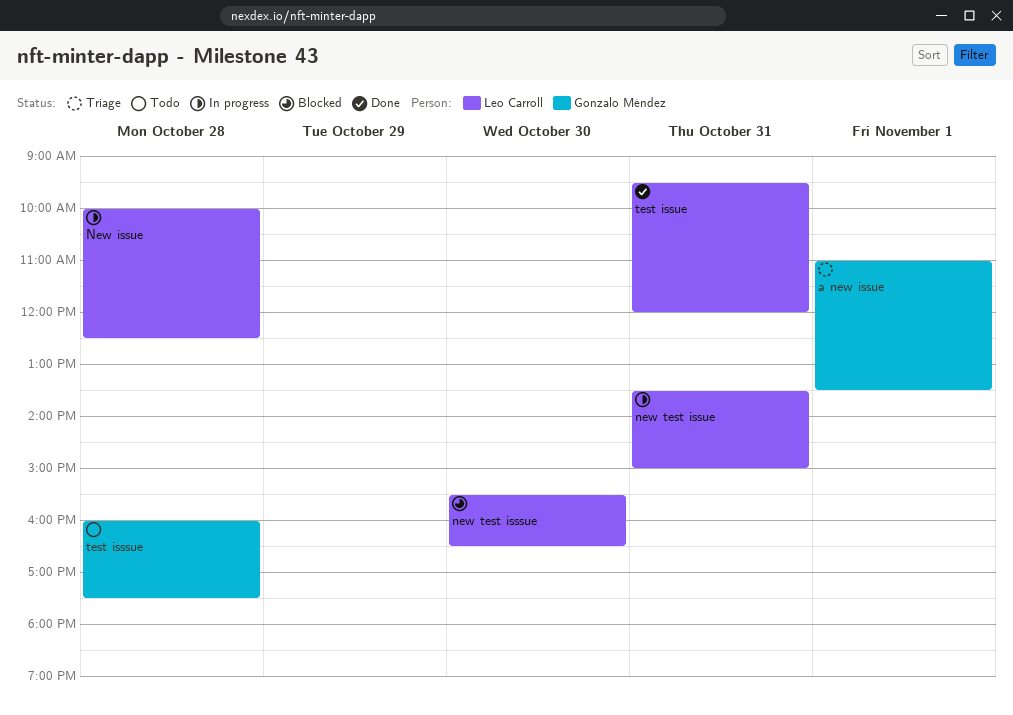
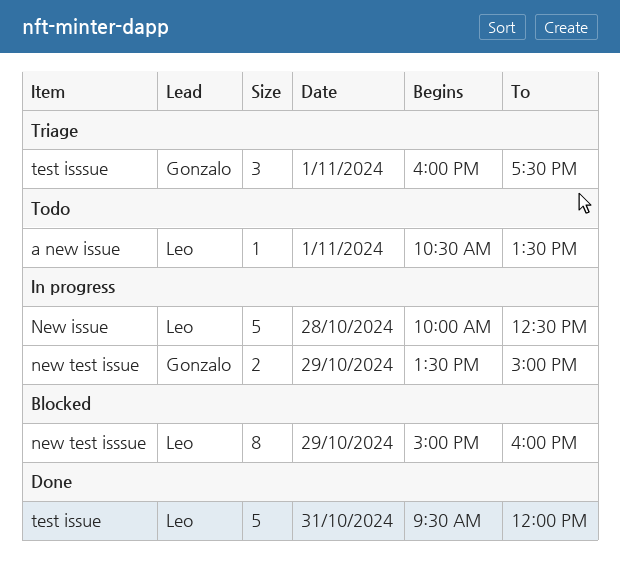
a new issue, status: Triage -> Todo
a new issue, owner: Gonzalo Méndez -> Leo Carroll
a new issue, begins: 11:00 -> 10:30
new test isssue, day: Oct 30 -> Oct 29
new test isssue, begins: 15:30 -> 15:00
new test isssue, ends: 16:30 -> 16:00
new test issue, owner: Leo Carroll -> Gonzalo Méndez
new test issue, day: Oct 31 -> Oct 29
test isssue, status: Todo -> Triage
test isssue, day: Oct 28 -> Nov 1

